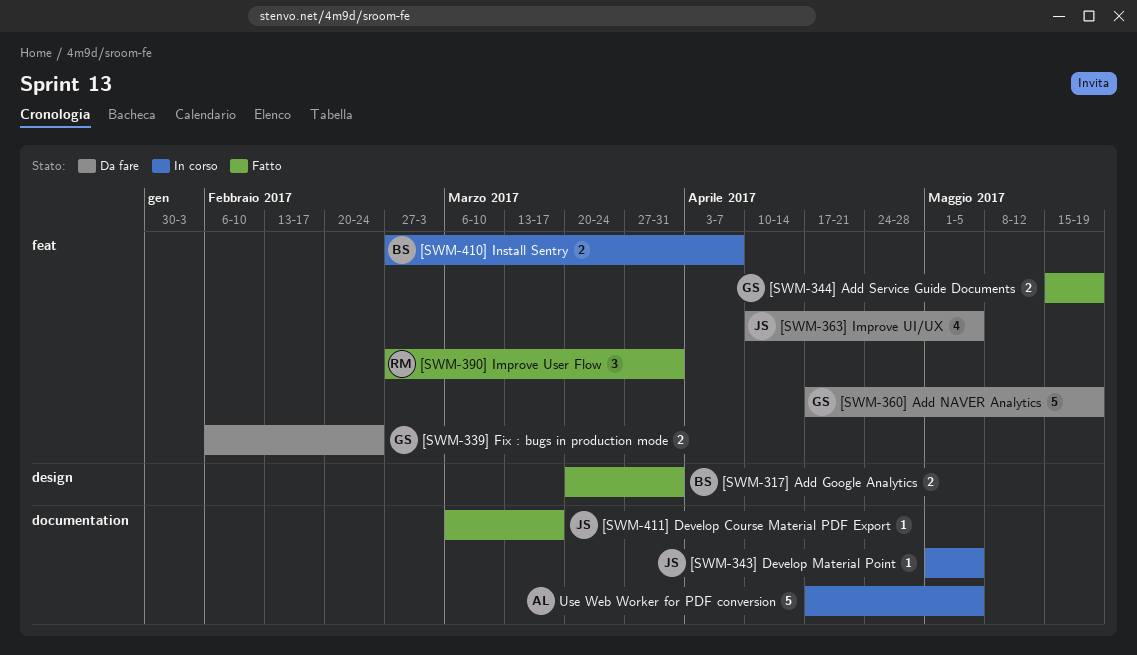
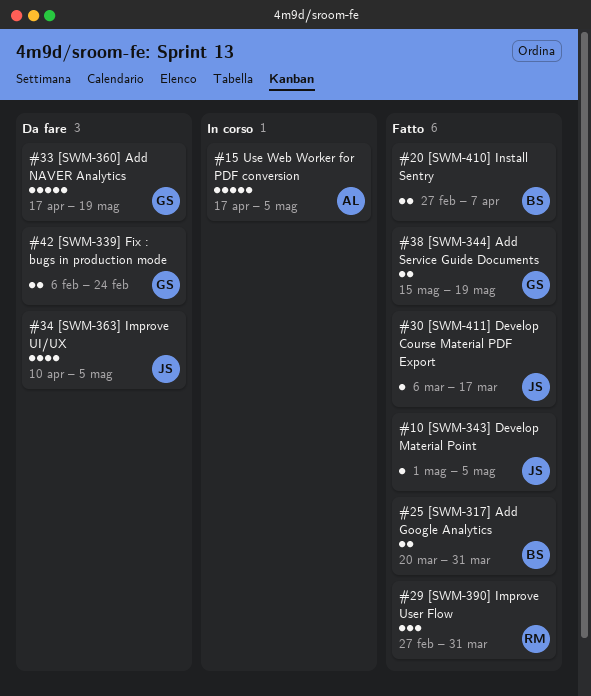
[SWM-343] Develop Material Point, status: In corso -> Fatto
[SWM-410] Install Sentry, status: In corso -> Fatto

